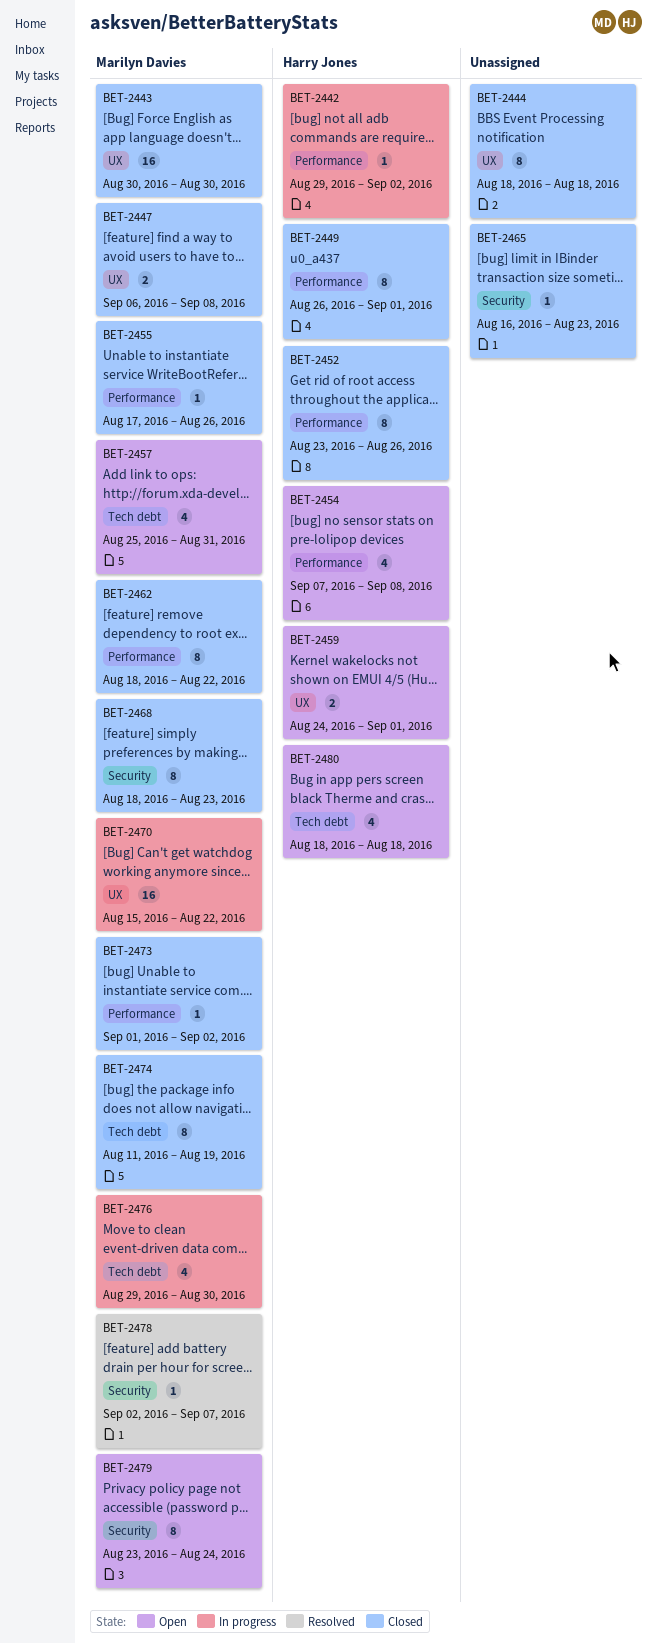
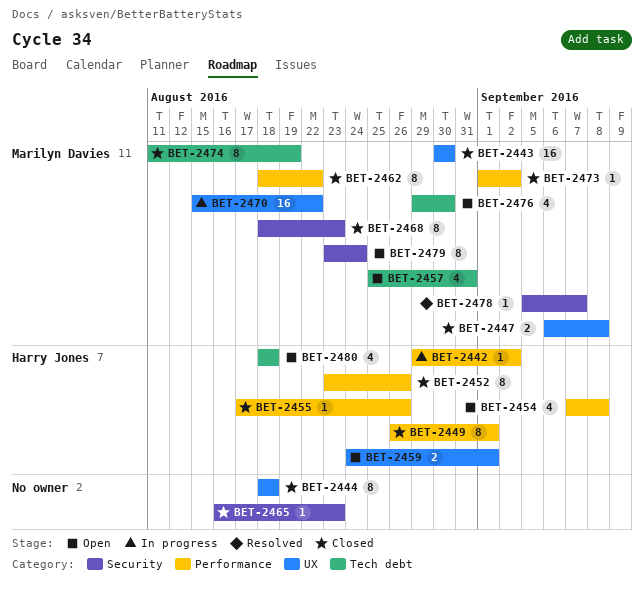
BET-2455, owner: Marilyn Davies -> Harry Jones
BET-2476, status: In progress -> Open
BET-2478, start: Sep 2 -> Sep 5

